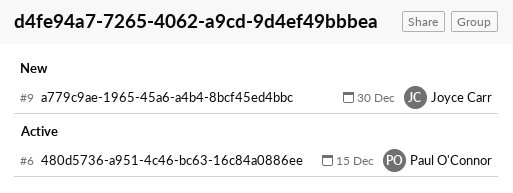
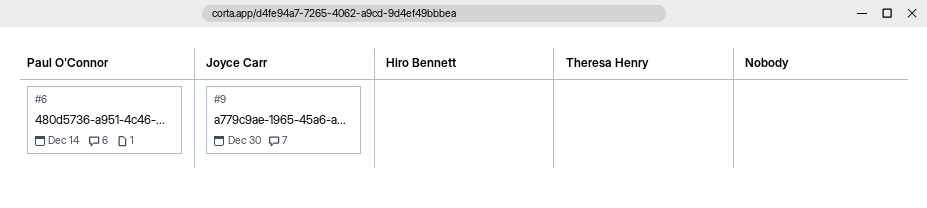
#6, due: Dec 15 -> Dec 14

